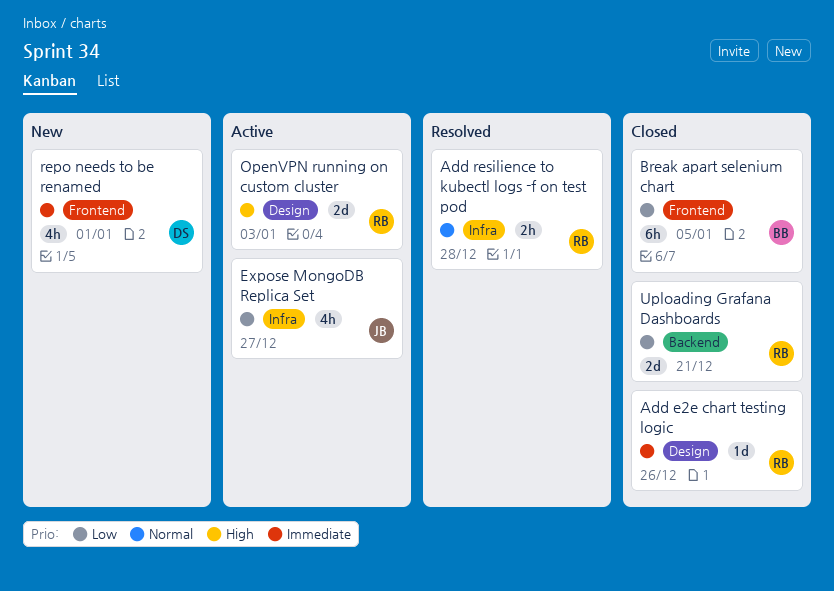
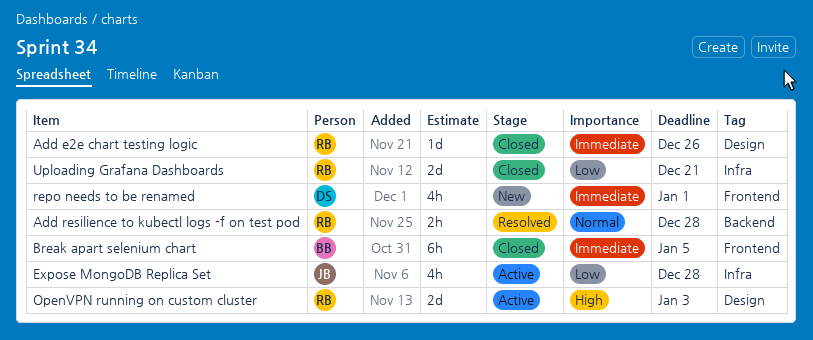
Add resilience to kubectl logs -f on test pod, label: Infra -> Backend
Break apart selenium chart, priority: Low -> Immediate
Expose MongoDB Replica Set, due: Dec 27 -> Dec 28
Uploading Grafana Dashboards, label: Backend -> Infra

